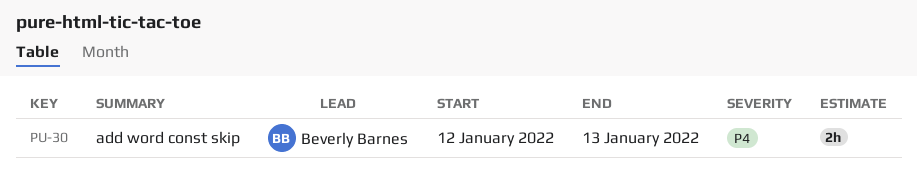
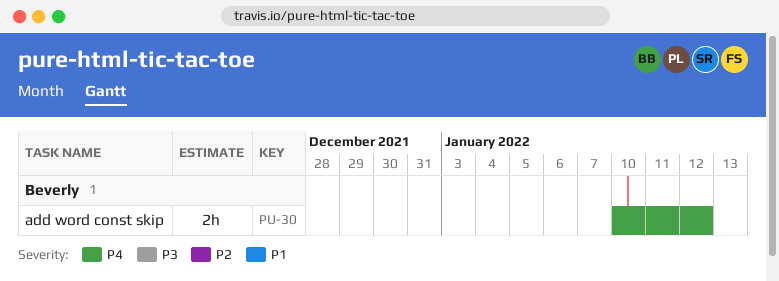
PU-30, start: Jan 12 -> Jan 10
PU-30, due: Jan 13 -> Jan 12

